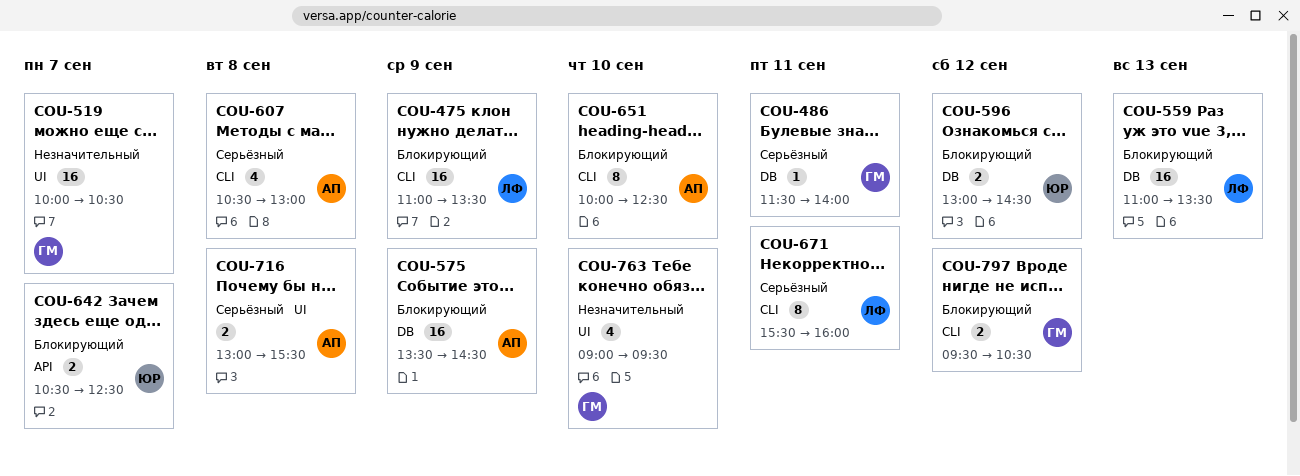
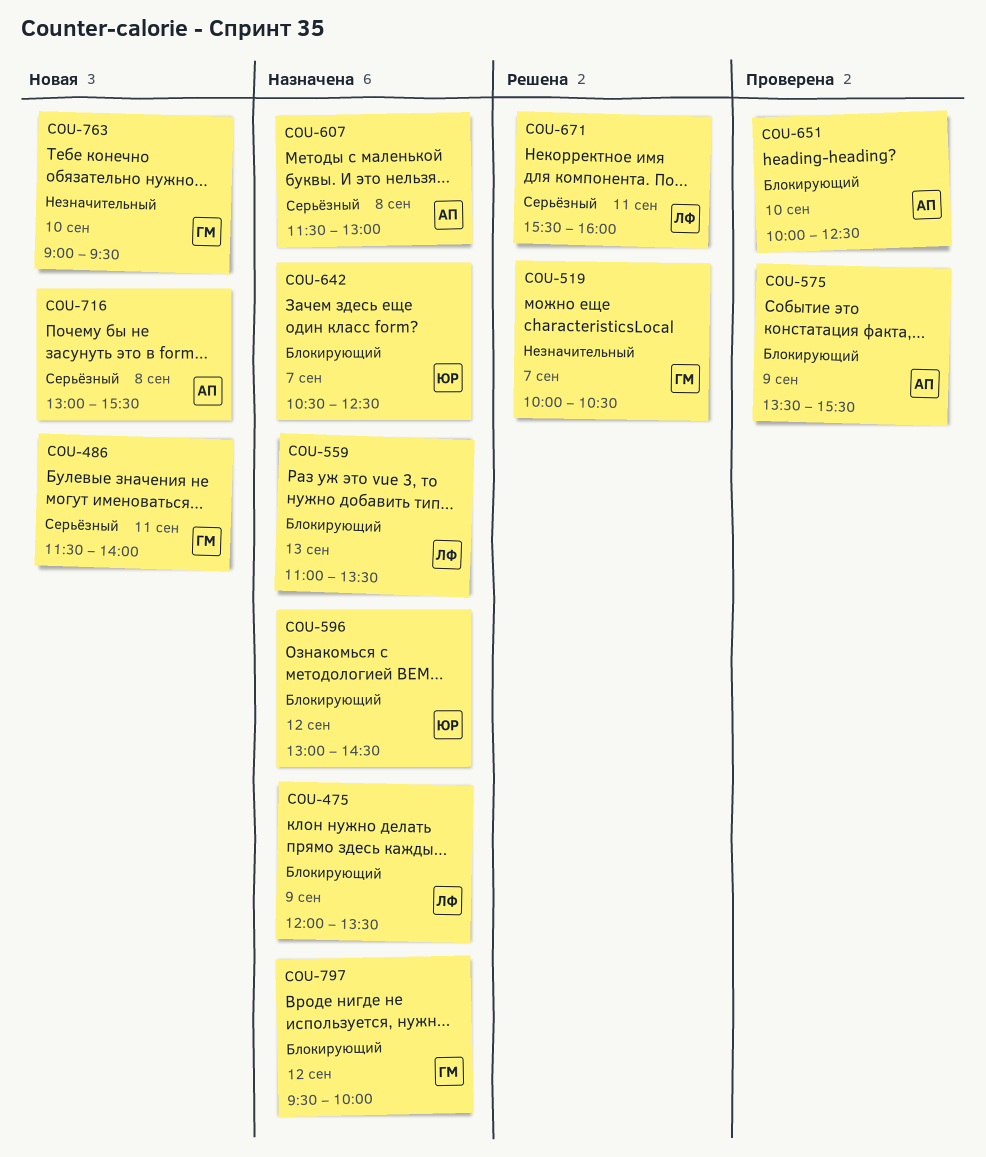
COU-475, begins: 11:00 -> 12:00
COU-575, ends: 14:30 -> 15:30
COU-607, begins: 10:30 -> 11:30
COU-797, ends: 10:30 -> 10:00

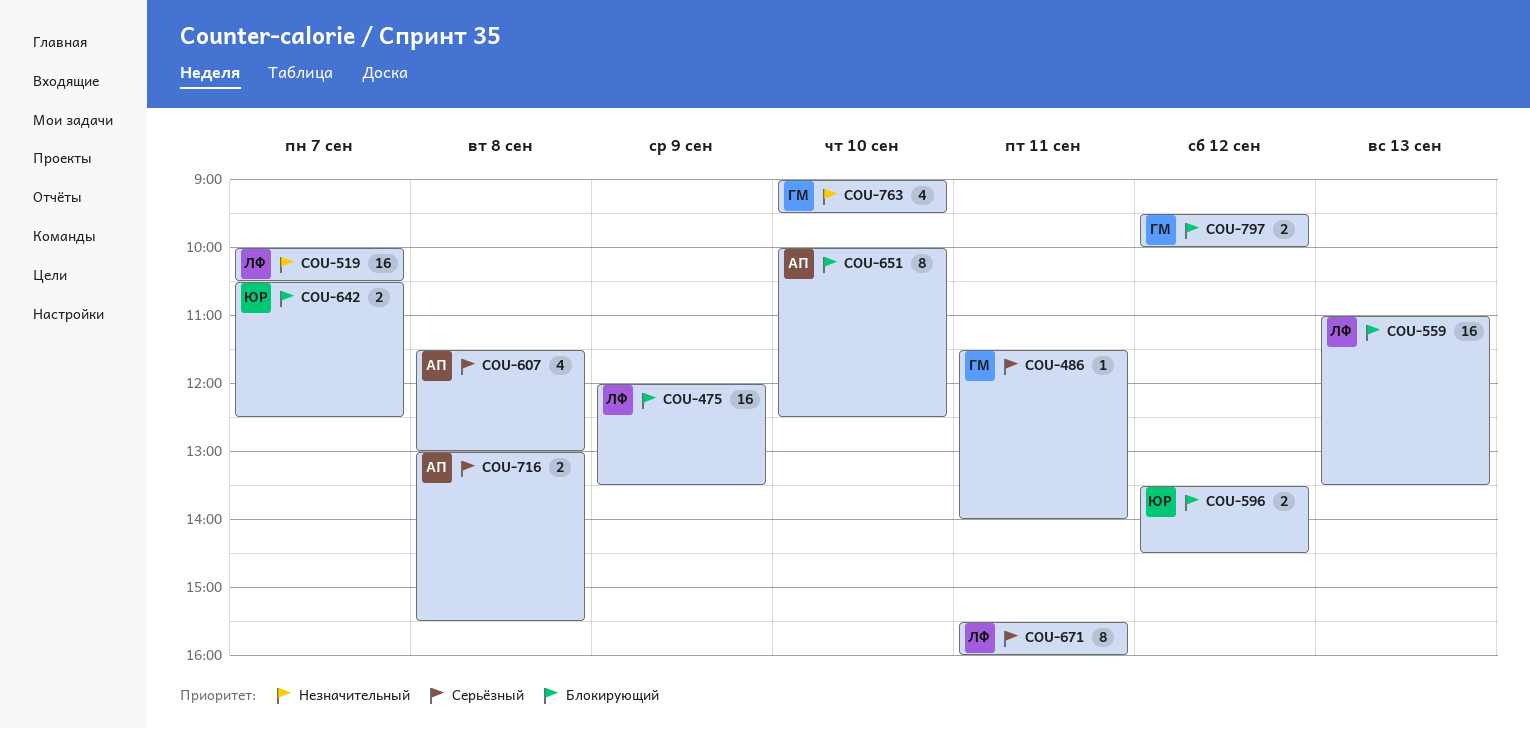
COU-519, owner: ГМ -> ЛФ
COU-575: present -> none
COU-596, begins: 13:00 -> 13:30

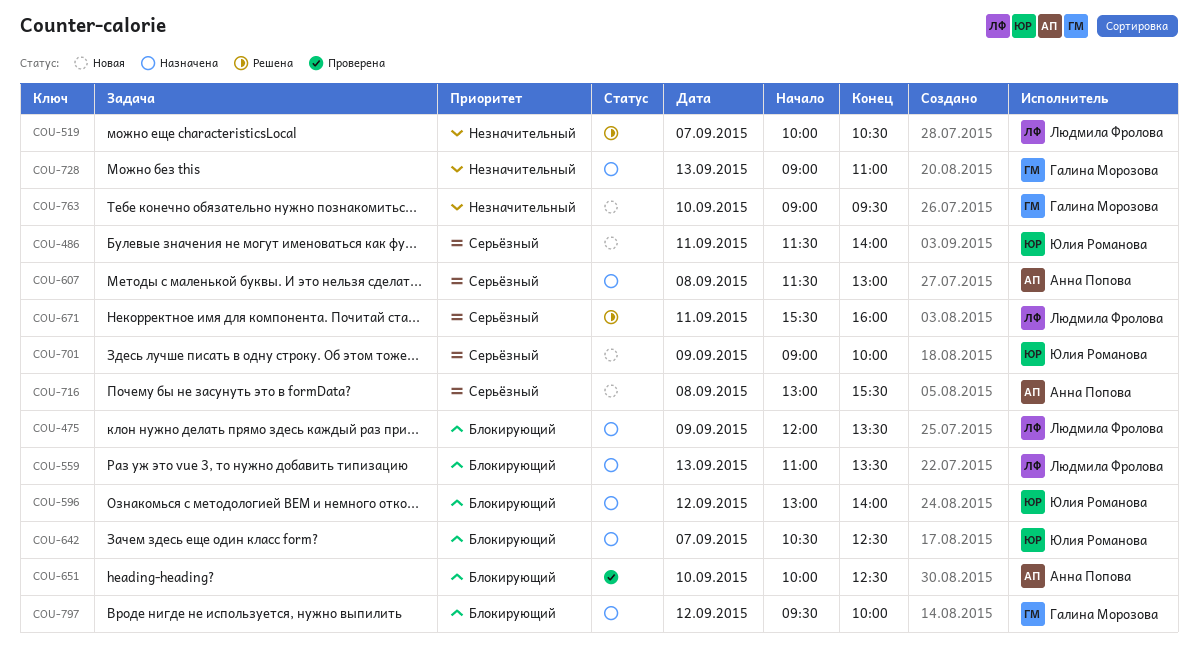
COU-486, owner: Галина Морозова -> Юлия Романова
COU-596, begins: 13:30 -> 13:00
COU-596, ends: 14:30 -> 14:00
COU-701: none -> present
COU-728: none -> present

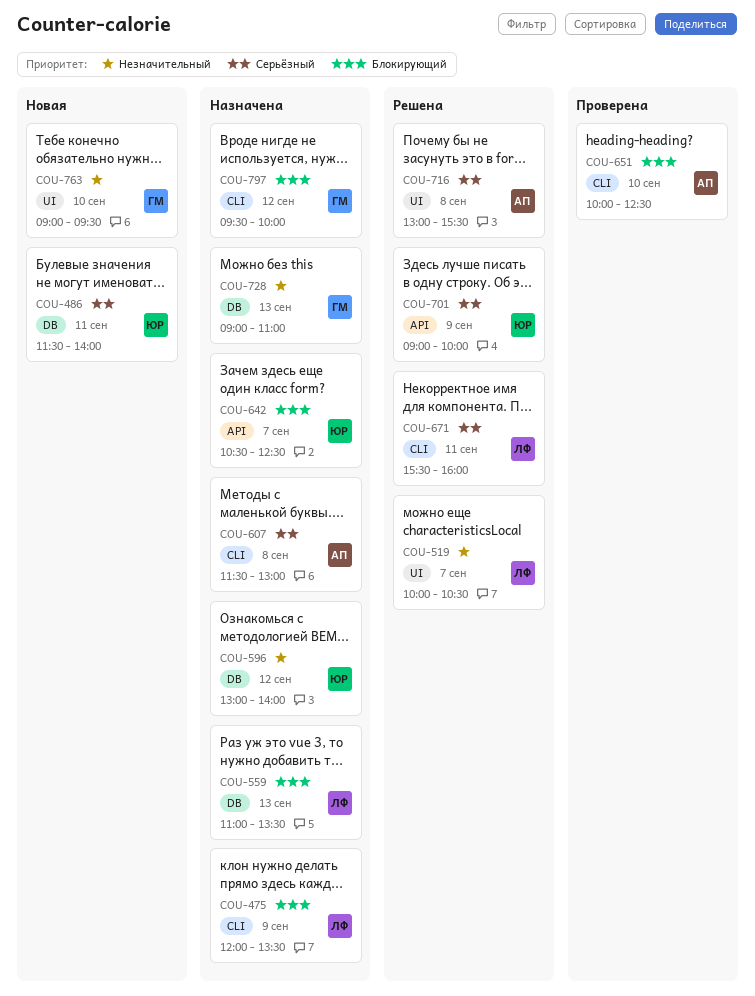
COU-596, priority: Блокирующий -> Незначительный
COU-701, status: Новая -> Решена
COU-716, status: Новая -> Решена

